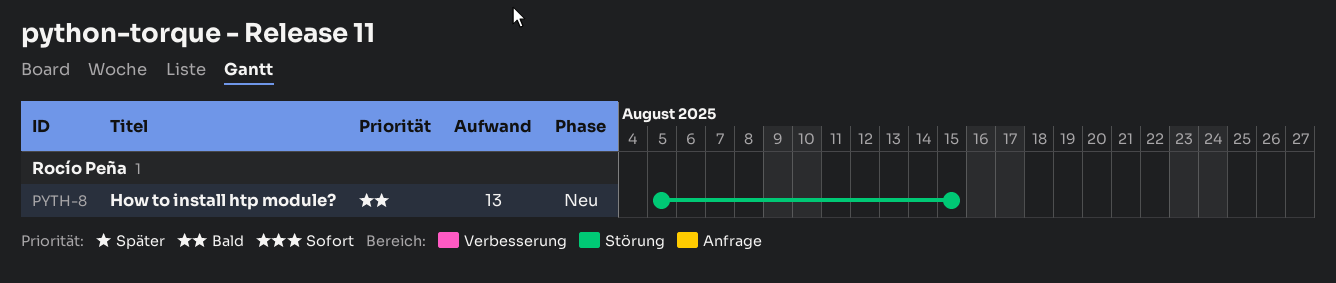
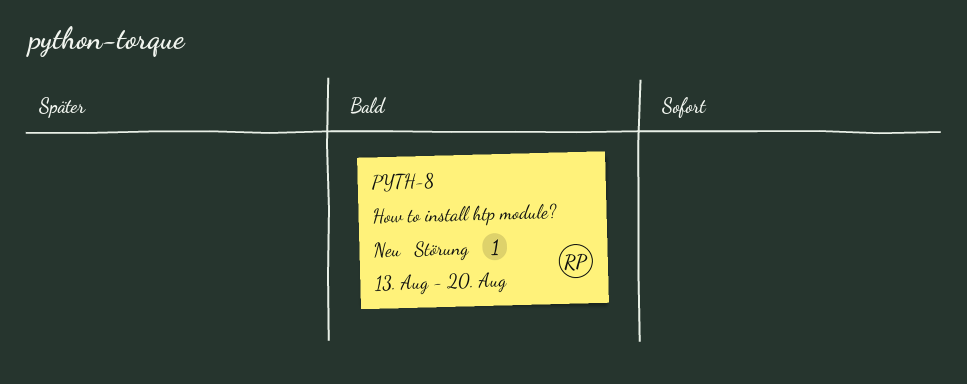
PYTH-8, estimate: 13 -> 1
PYTH-8, start: Aug 5 -> Aug 13
PYTH-8, due: Aug 15 -> Aug 20

